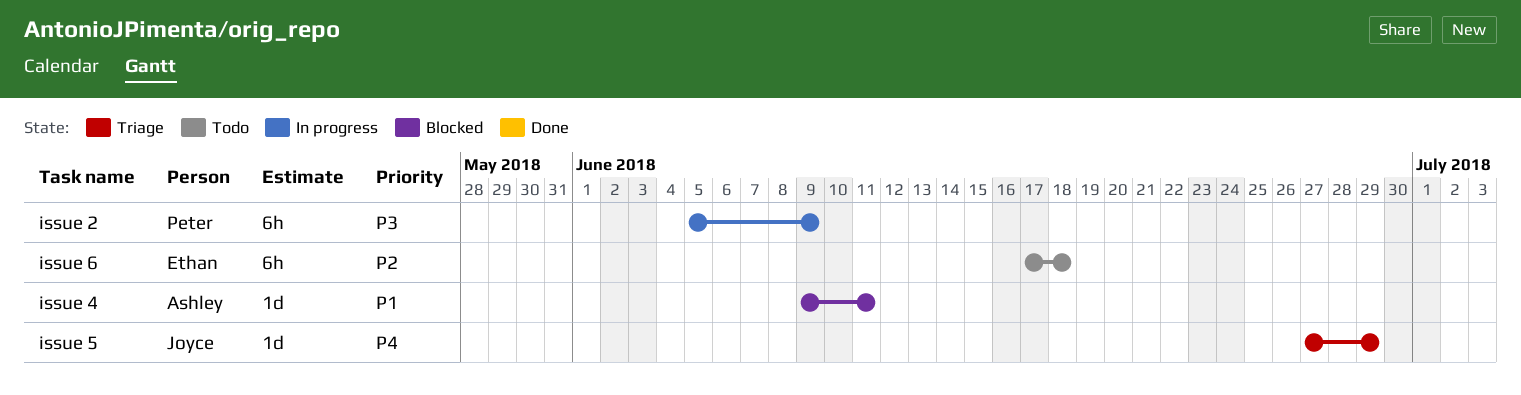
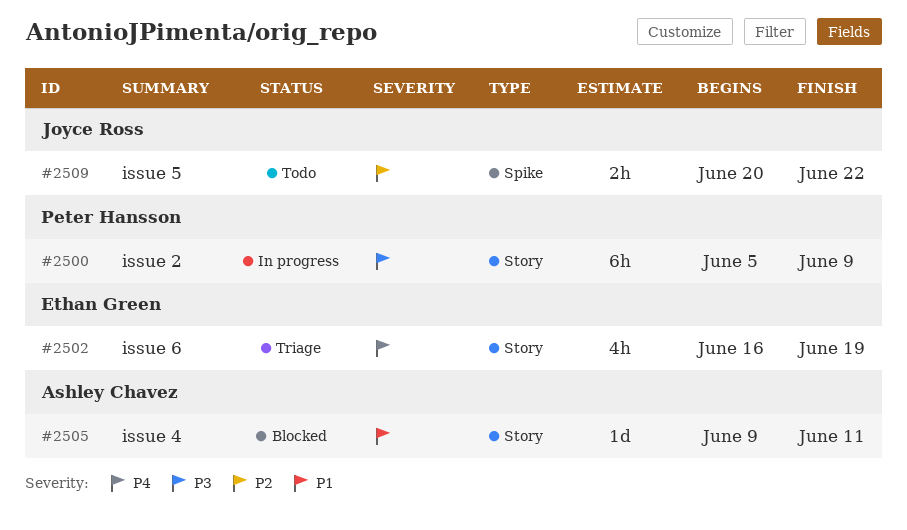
issue 5, status: Triage -> Todo
issue 5, priority: P4 -> P2
issue 5, estimate: 1d -> 2h
issue 5, start: Jun 27 -> Jun 20
issue 5, due: Jun 29 -> Jun 22
issue 6, status: Todo -> Triage
issue 6, priority: P2 -> P4
issue 6, estimate: 6h -> 4h
issue 6, start: Jun 17 -> Jun 16
issue 6, due: Jun 18 -> Jun 19

